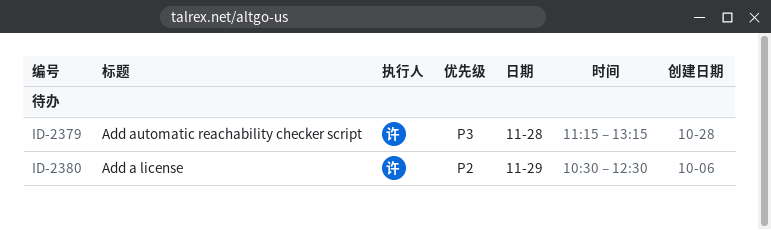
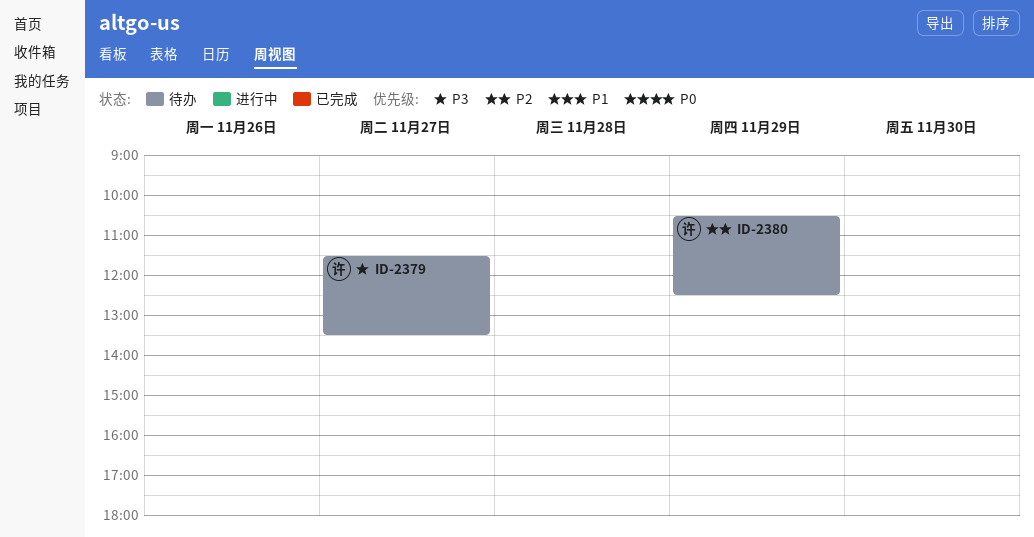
ID-2379, day: Nov 28 -> Nov 27
ID-2379, begins: 11:15 -> 11:30
ID-2379, ends: 13:15 -> 13:30

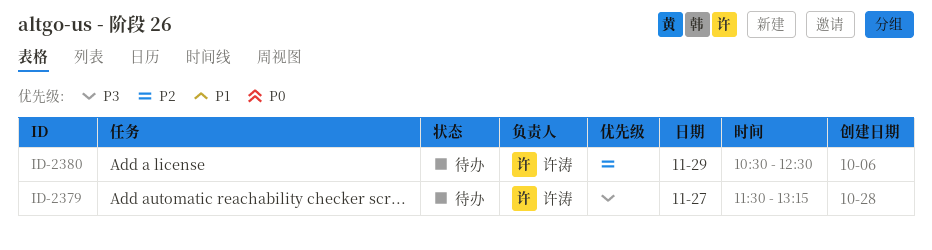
ID-2379, ends: 13:30 -> 13:15

